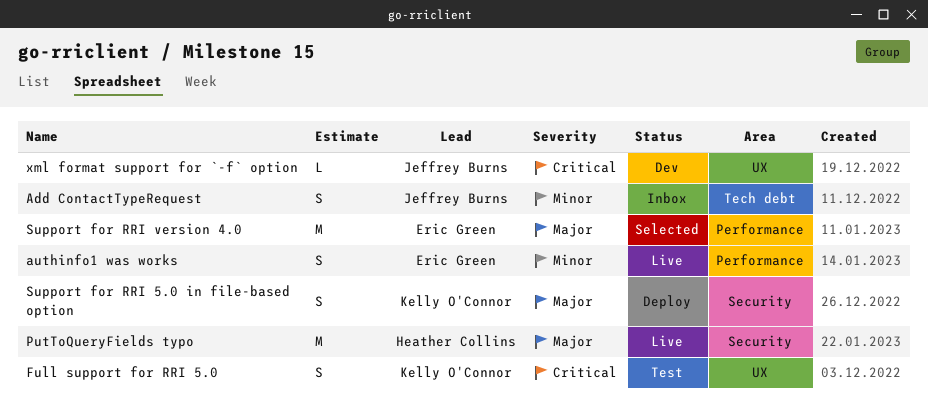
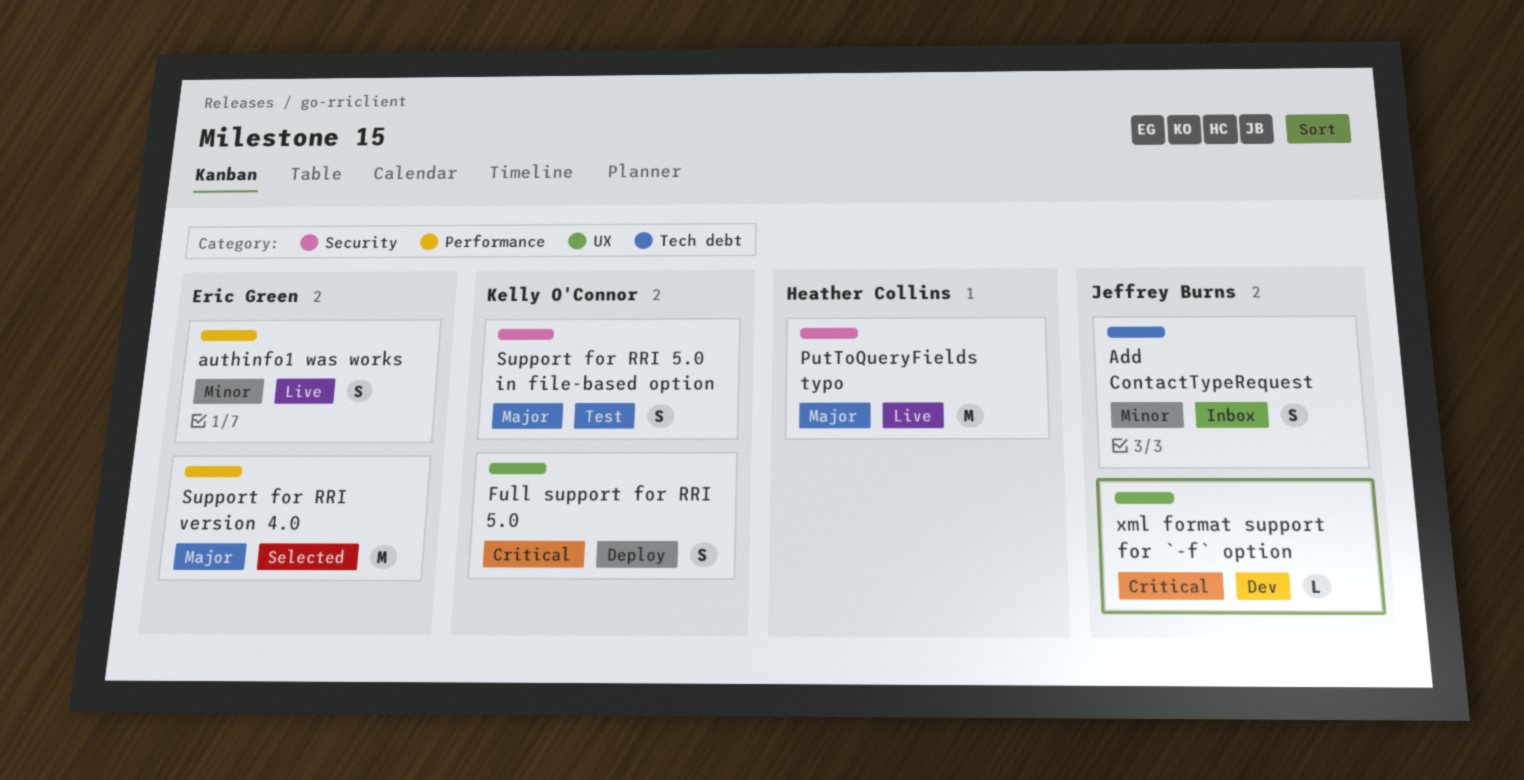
Full support for RRI 5.0, status: Test -> Deploy
Support for RRI 5.0 in file-based option, status: Deploy -> Test

